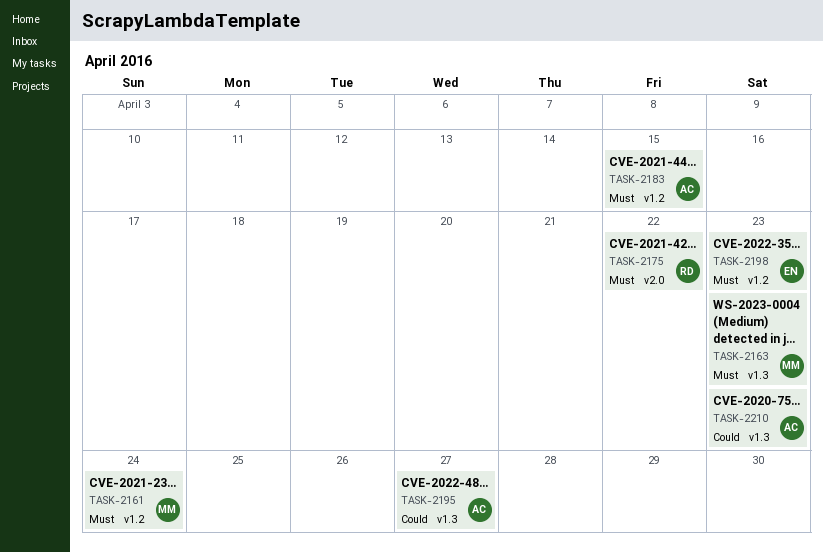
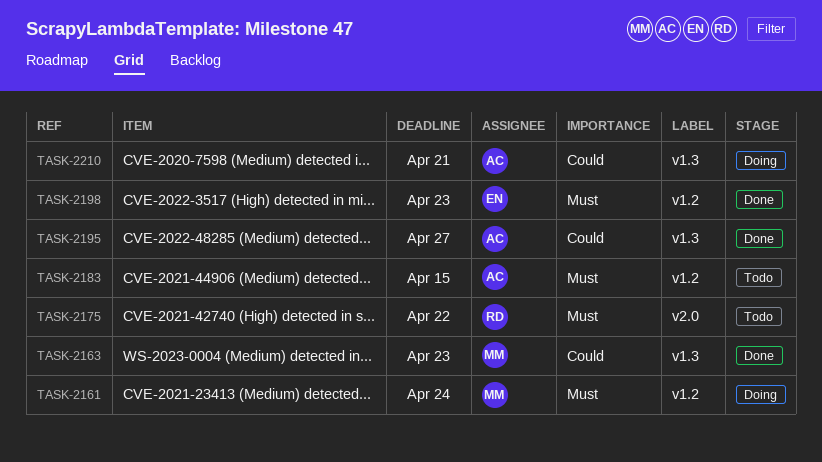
TASK-2163, priority: Must -> Could
TASK-2210, due: Apr 23 -> Apr 21

